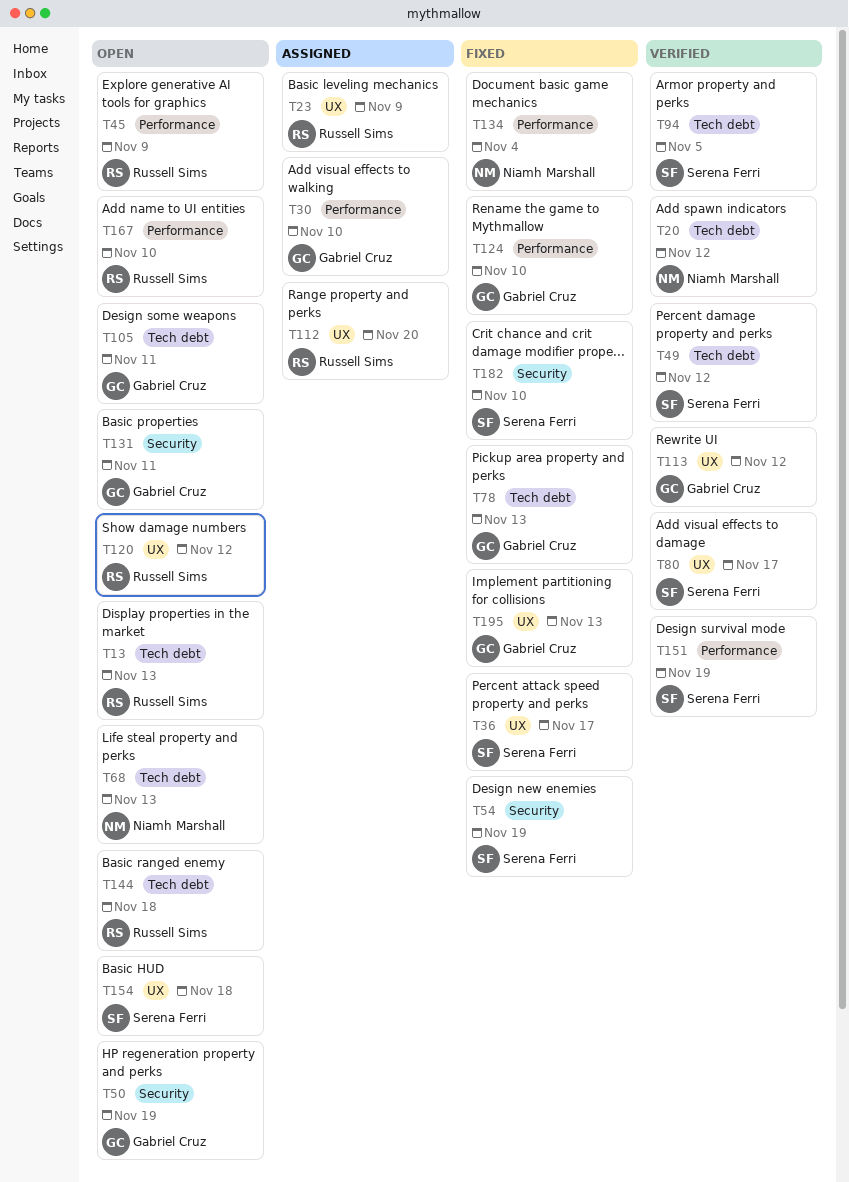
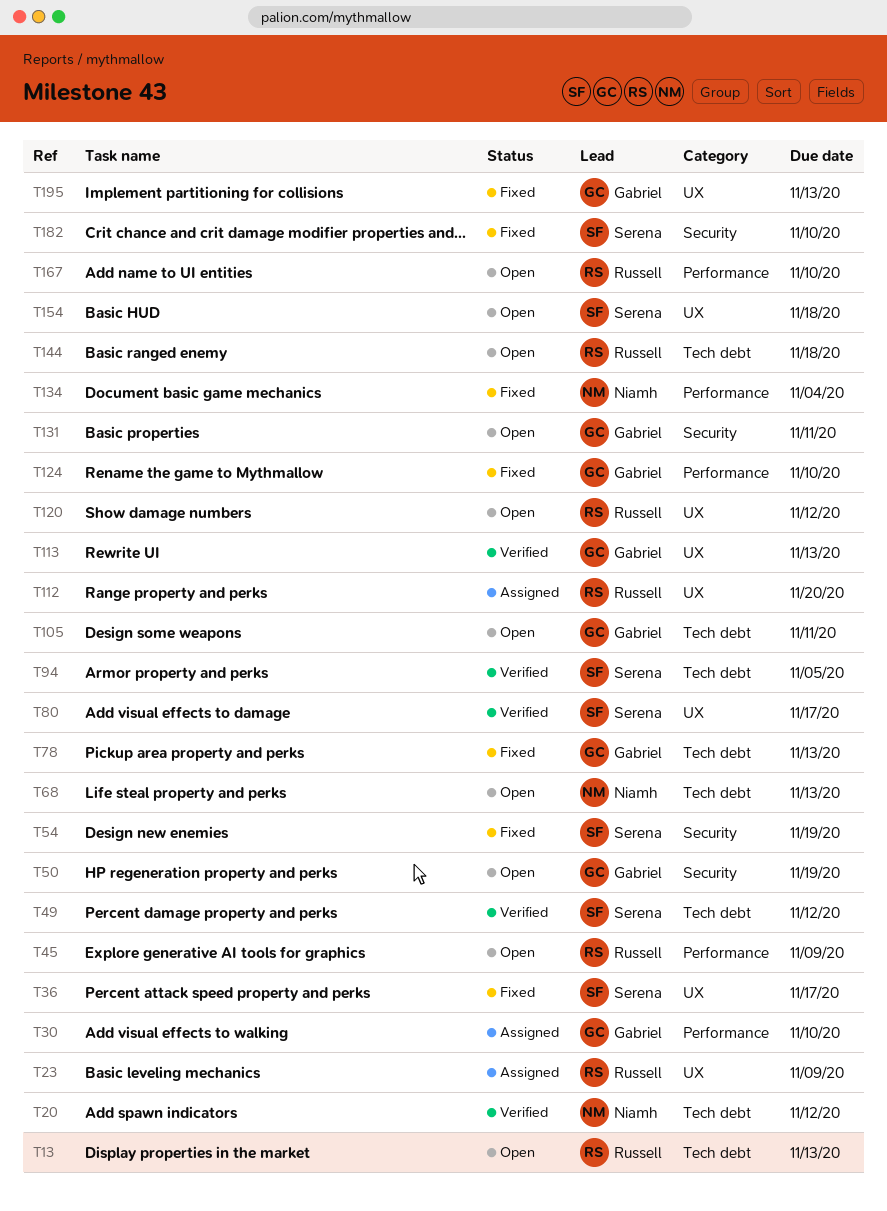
T113, due: Nov 12 -> Nov 13
T151: present -> none

